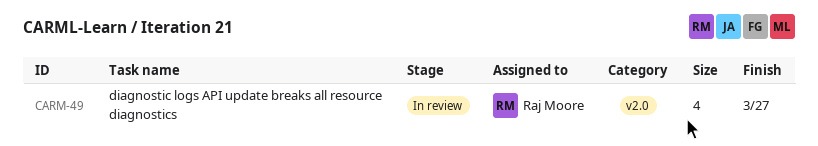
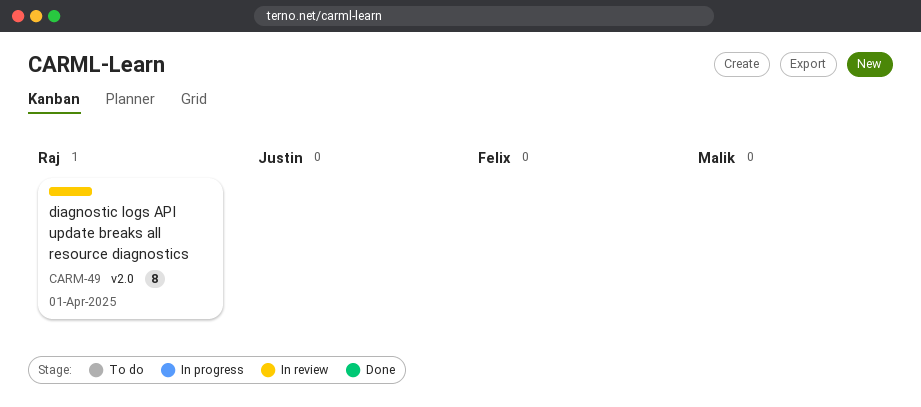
CARM-49, estimate: 4 -> 8
CARM-49, due: Mar 27 -> Apr 1

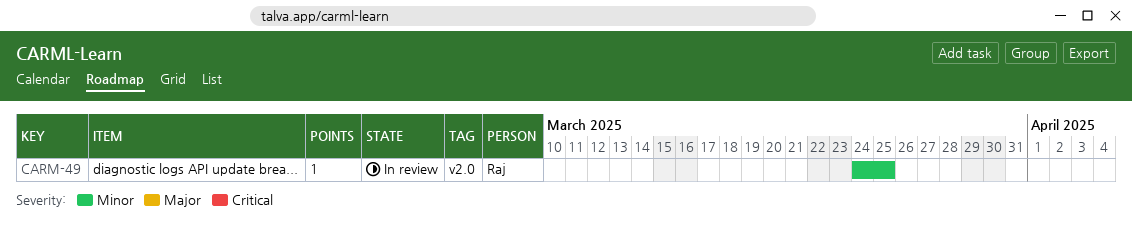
CARM-49, estimate: 8 -> 1
CARM-49, due: Apr 1 -> Mar 25

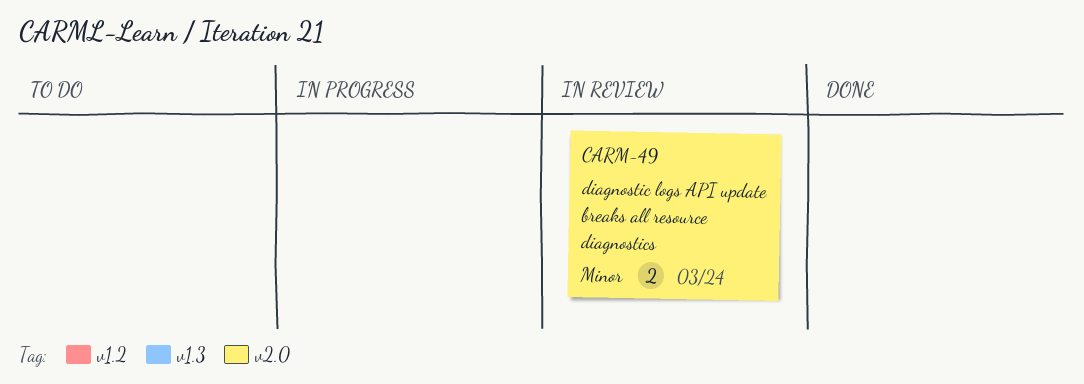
CARM-49, estimate: 1 -> 2
CARM-49, due: Mar 25 -> Mar 24

